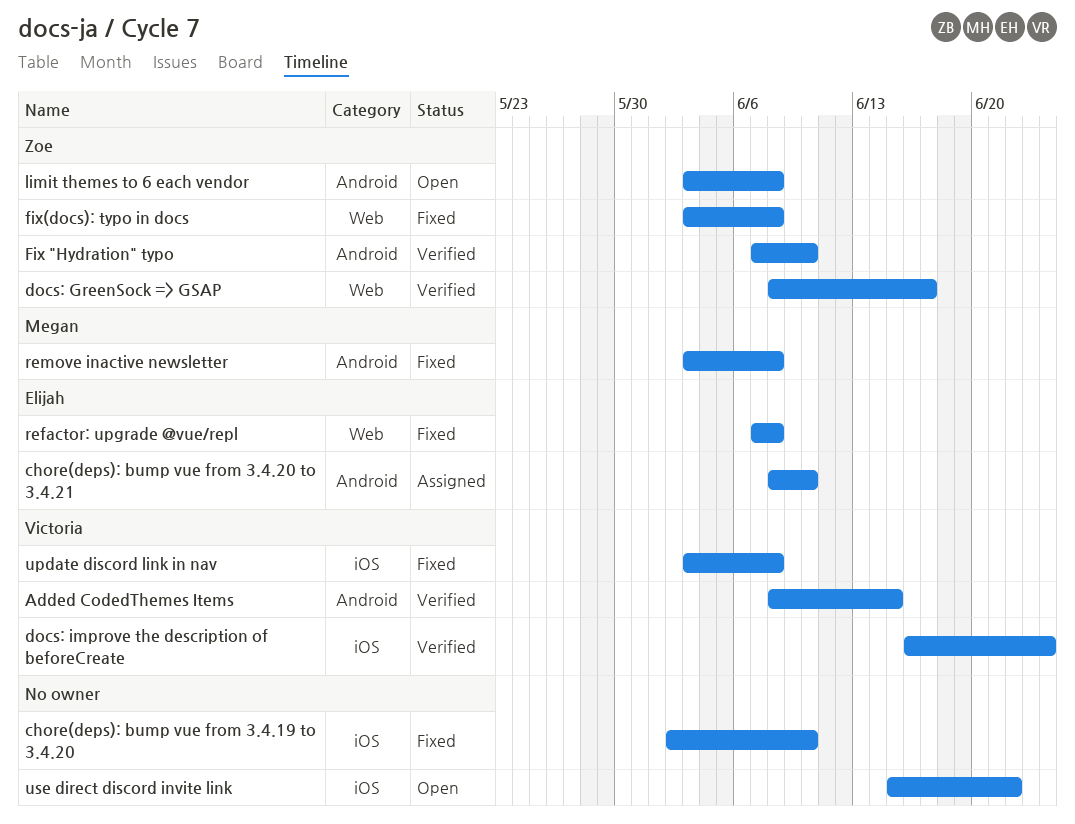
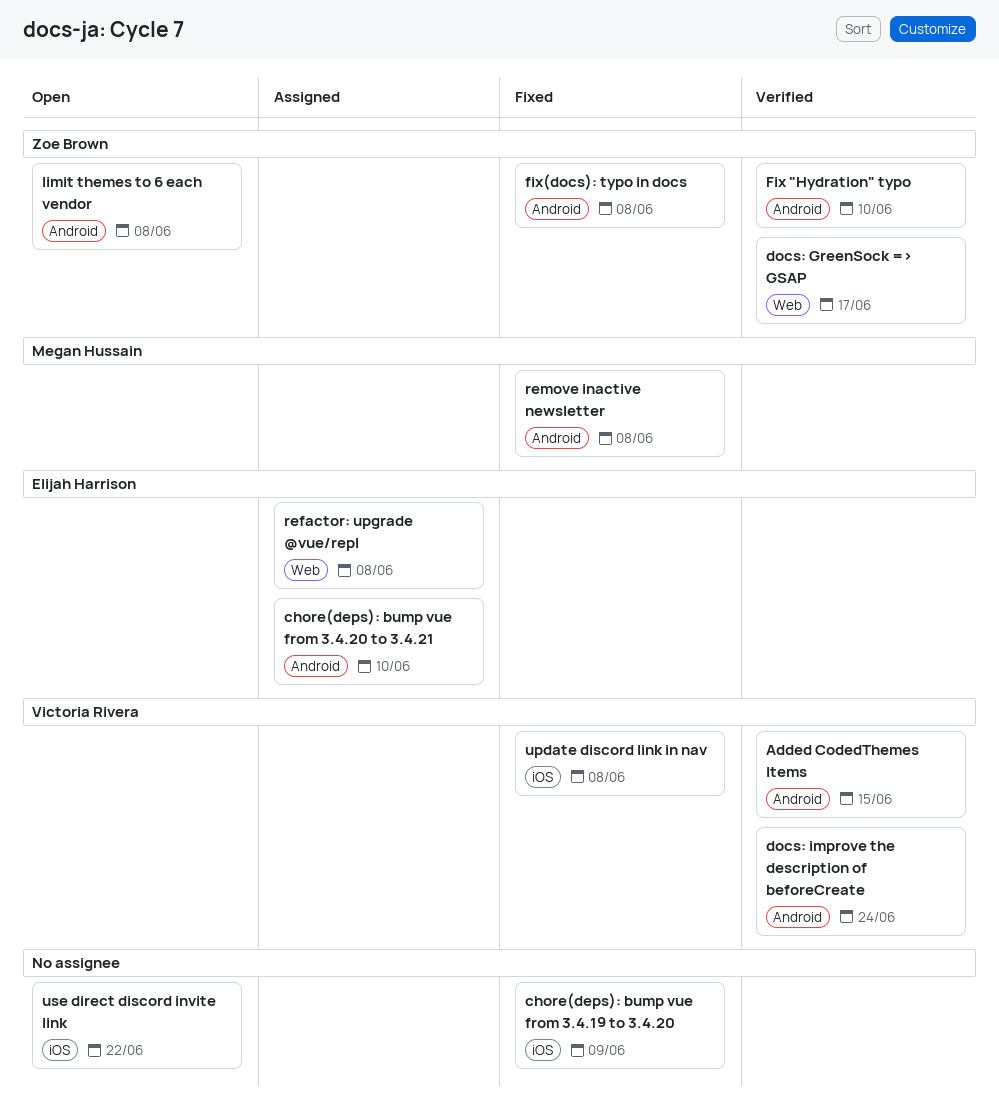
chore(deps): bump vue from 3.4.19 to 3.4.20, due: Jun 10 -> Jun 9
docs: improve the description of beforeCreate, label: iOS -> Android
fix(docs): typo in docs, label: Web -> Android
refactor: upgrade @vue/repl, status: Fixed -> Assigned

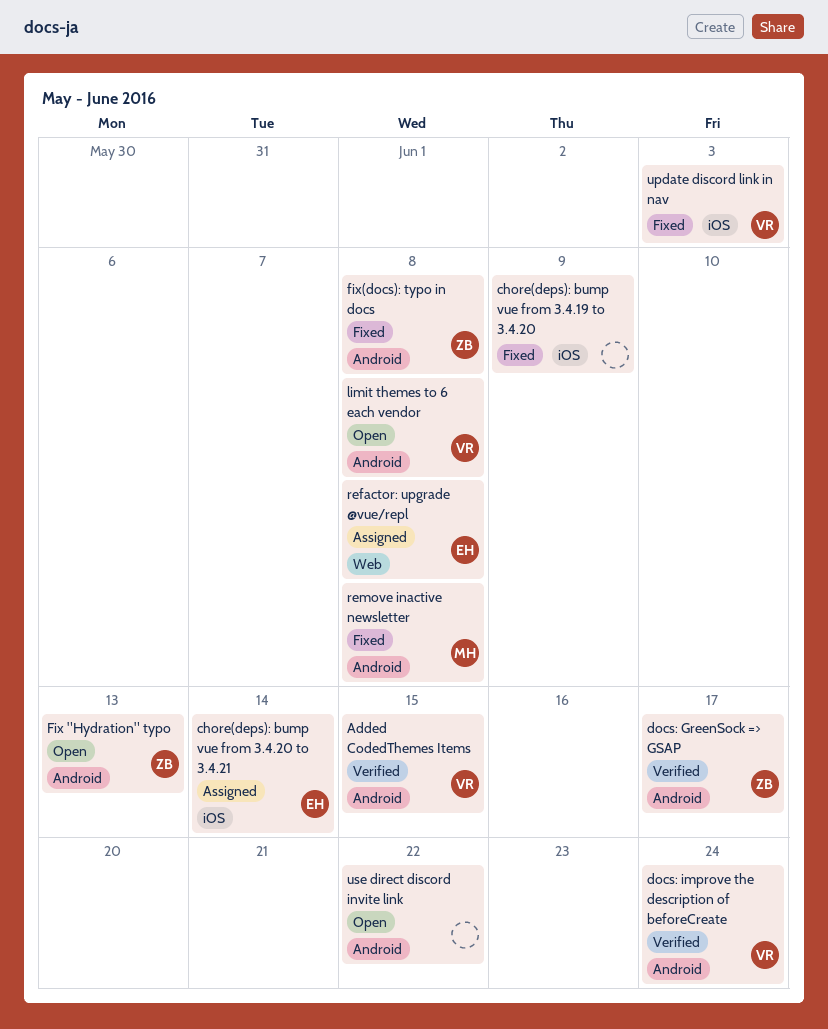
chore(deps): bump vue from 3.4.20 to 3.4.21, label: Android -> iOS
chore(deps): bump vue from 3.4.20 to 3.4.21, due: Jun 10 -> Jun 14
docs: GreenSock => GSAP, label: Web -> Android
Fix "Hydration" typo, status: Verified -> Open
Fix "Hydration" typo, due: Jun 10 -> Jun 13
limit themes to 6 each vendor, owner: Zoe Brown -> Victoria Rivera
update discord link in nav, due: Jun 8 -> Jun 3
use direct discord invite link, label: iOS -> Android

